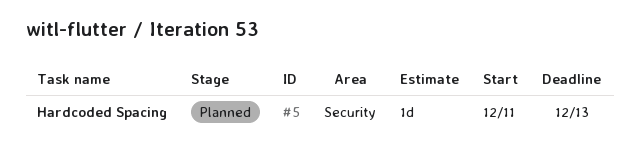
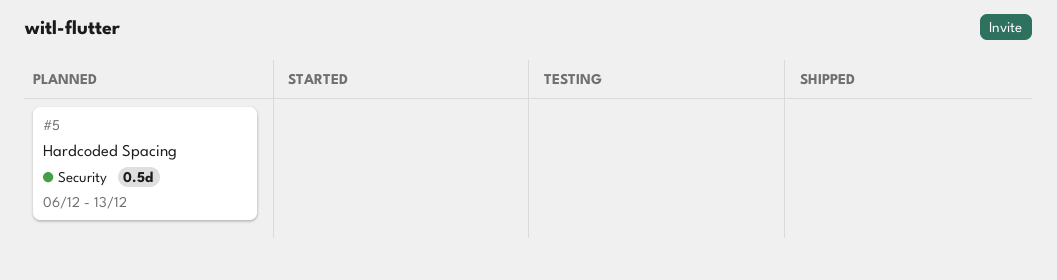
#5, estimate: 1d -> 0.5d
#5, start: Dec 11 -> Dec 6

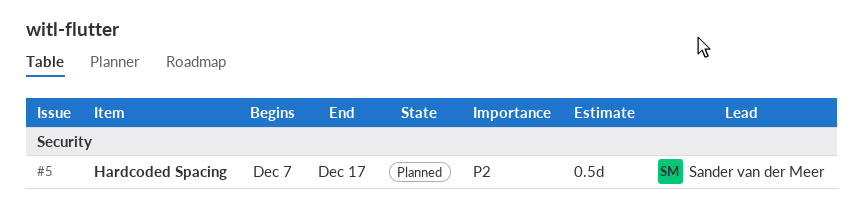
#5, start: Dec 6 -> Dec 7
#5, due: Dec 13 -> Dec 17

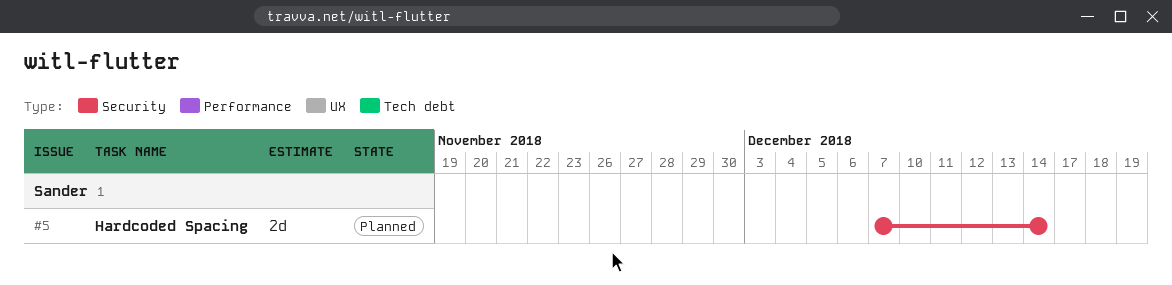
#5, estimate: 0.5d -> 2d
#5, due: Dec 17 -> Dec 14

